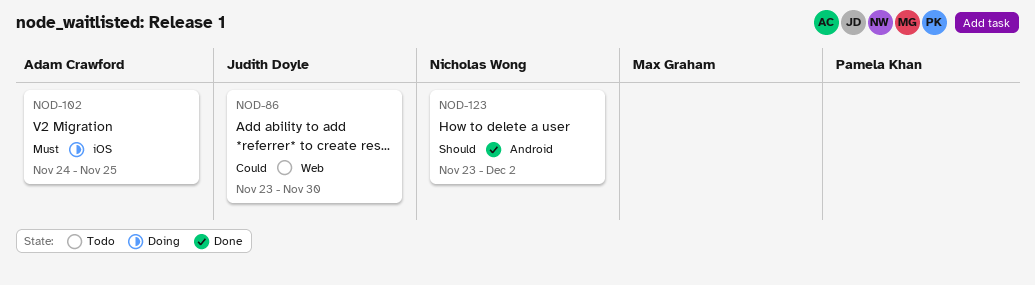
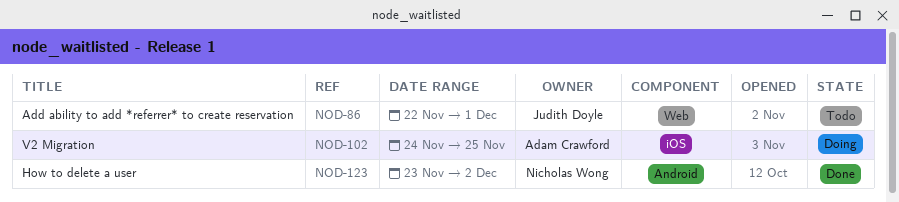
NOD-86, start: Nov 23 -> Nov 22
NOD-86, due: Nov 30 -> Dec 1

